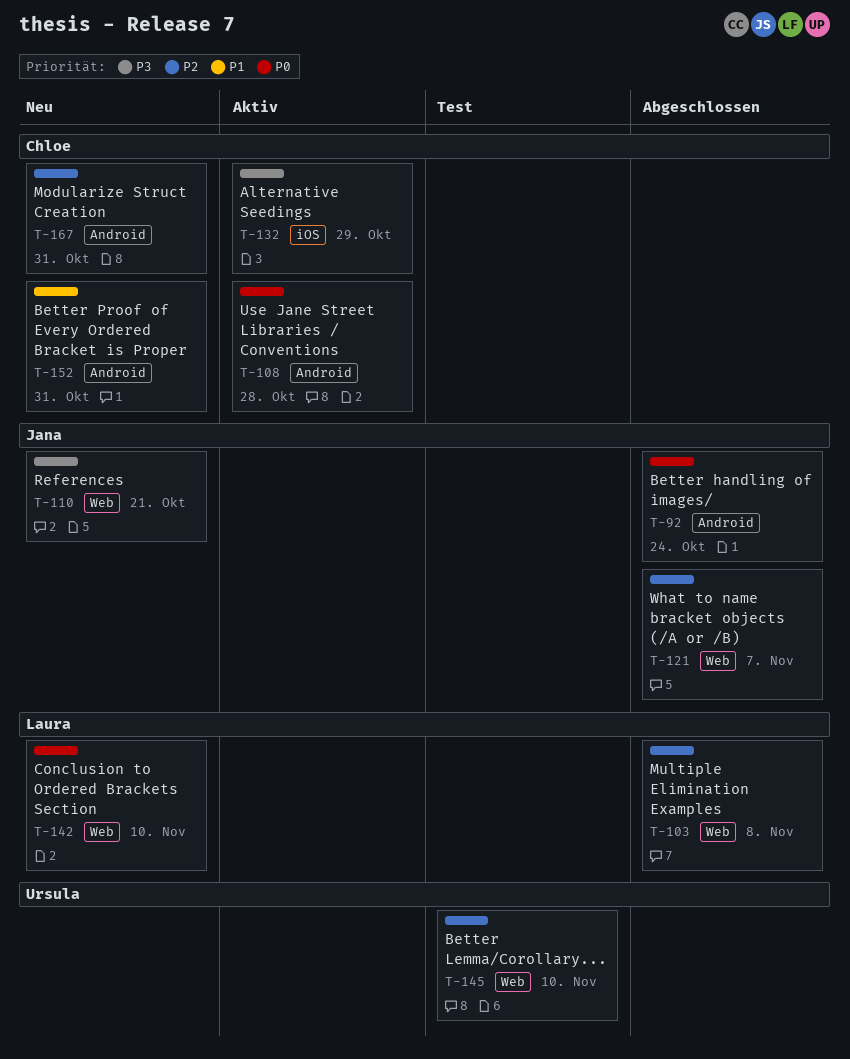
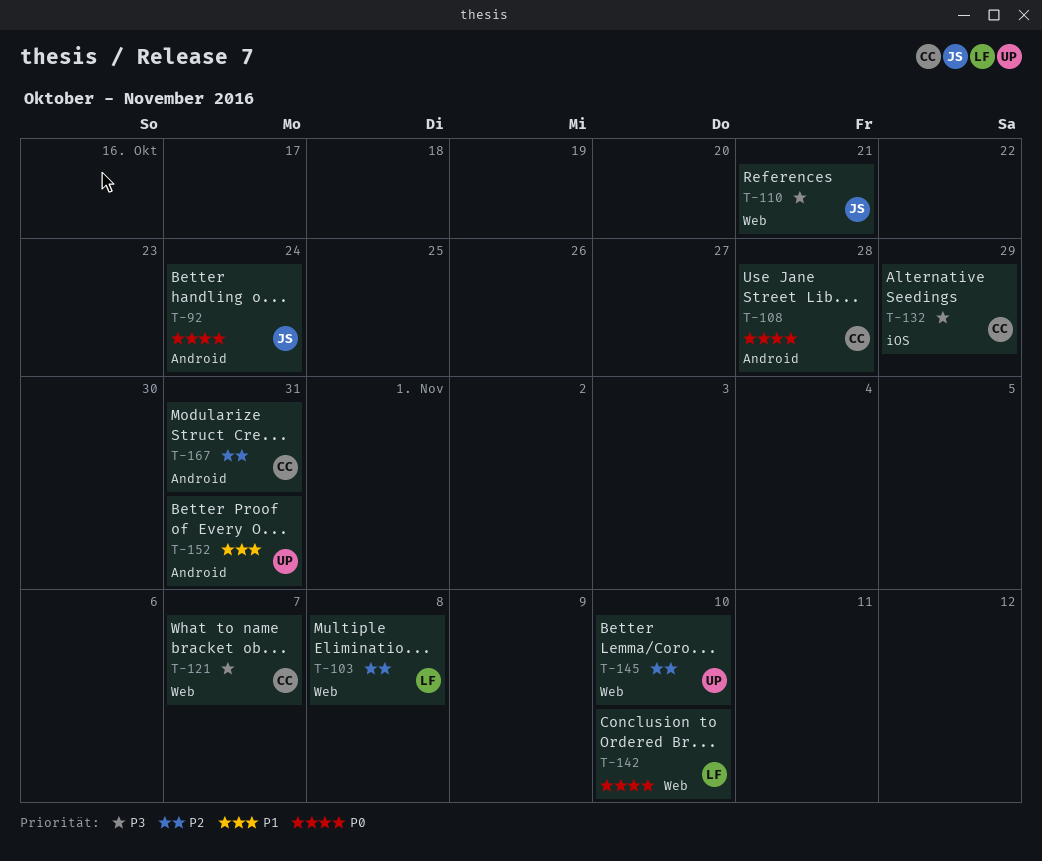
T-121, owner: Jana -> Chloe
T-121, priority: P2 -> P3
T-152, owner: Chloe -> Ursula

